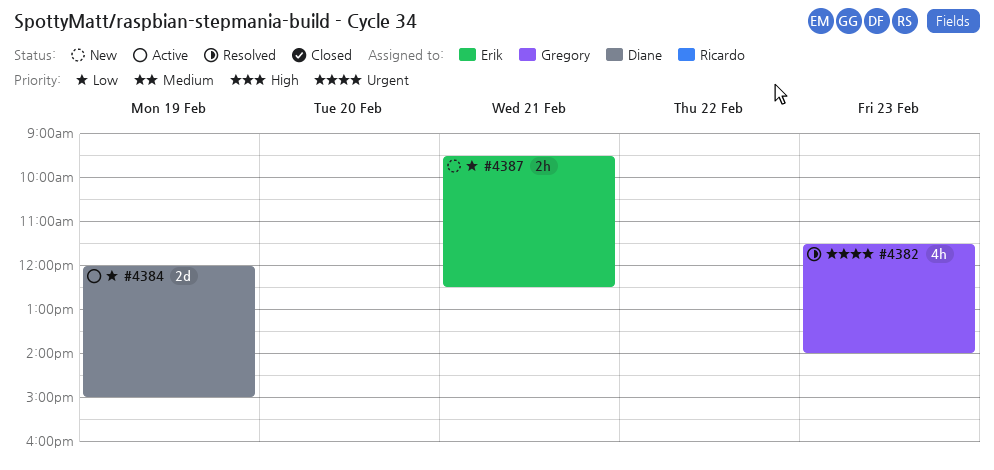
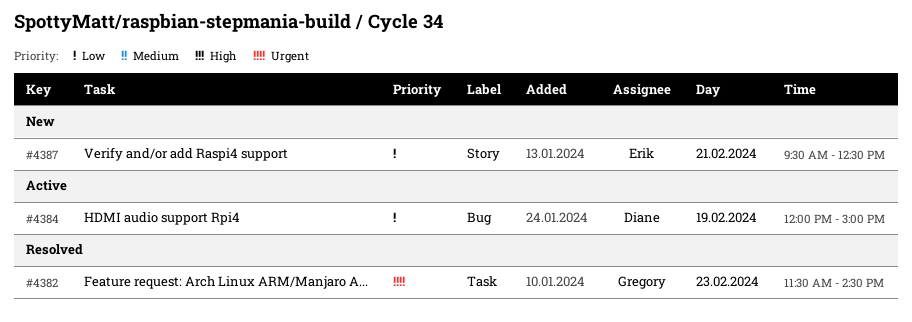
#4382, ends: 14:00 -> 14:30

